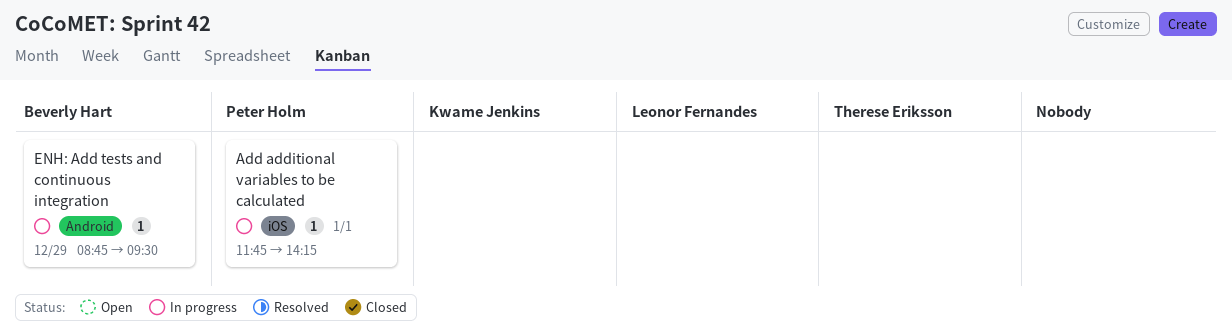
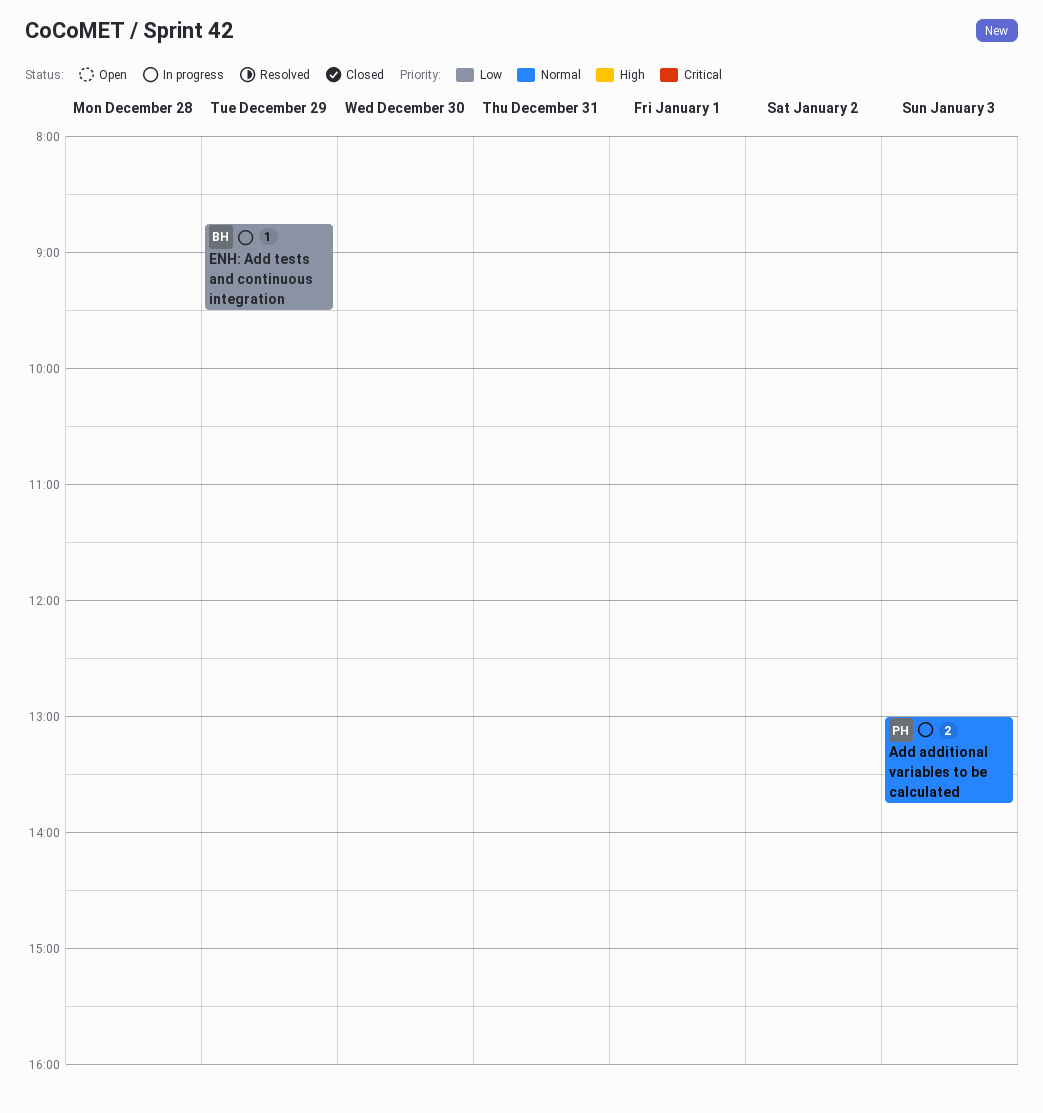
Add additional variables to be calculated, estimate: 1 -> 2
Add additional variables to be calculated, day: Jan 1 -> Jan 3
Add additional variables to be calculated, begins: 11:45 -> 13:00
Add additional variables to be calculated, ends: 14:15 -> 13:45

